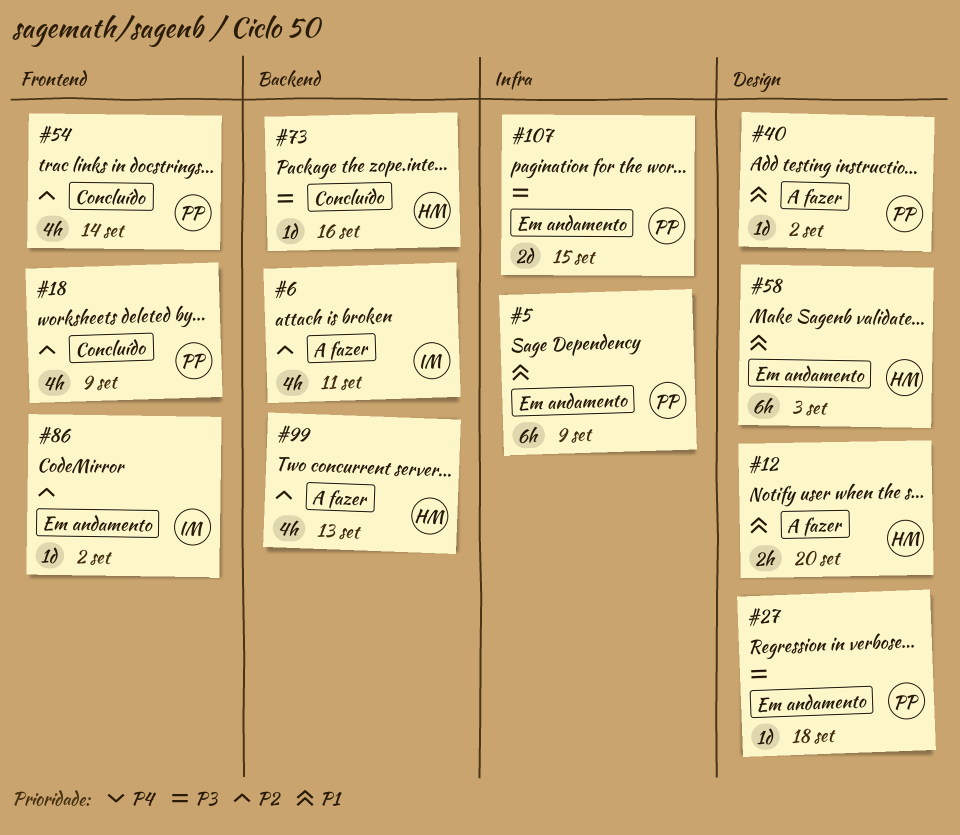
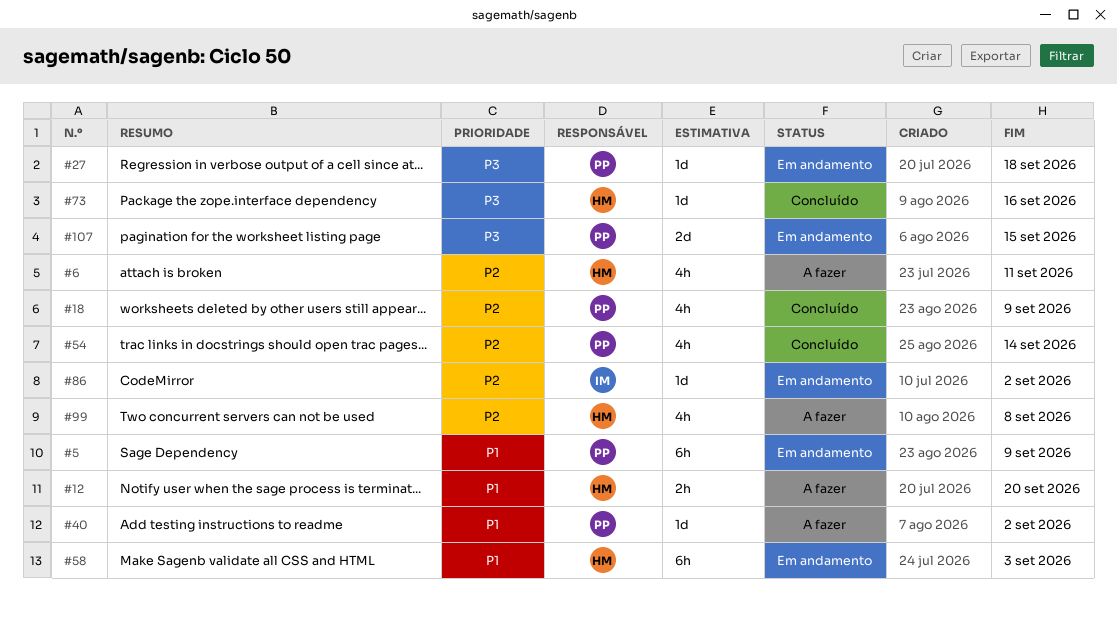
#6, owner: IM -> HM
#99, due: Sep 13 -> Sep 8

